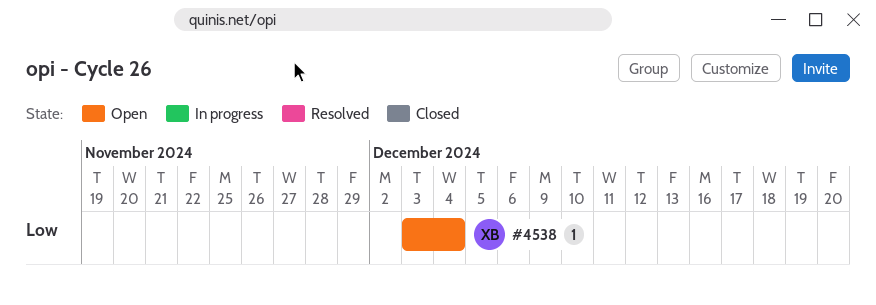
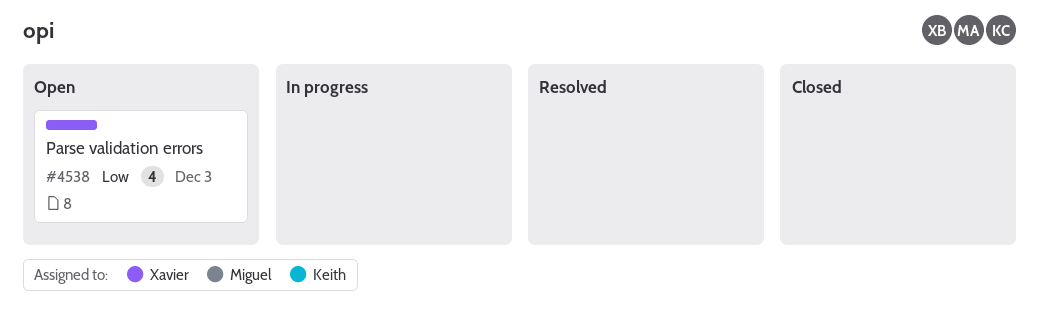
#4538, estimate: 1 -> 4
#4538, due: Dec 4 -> Dec 3

